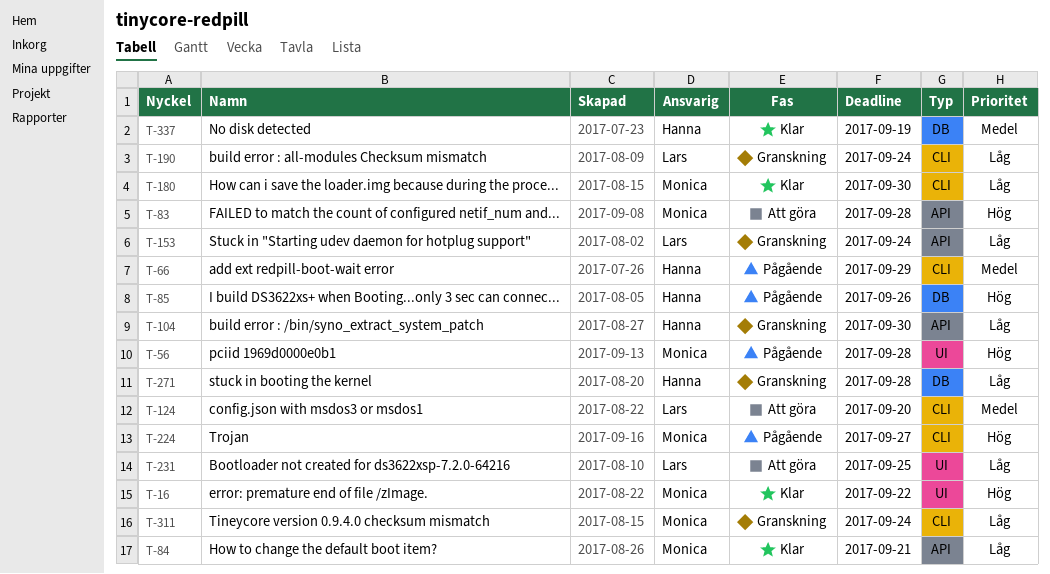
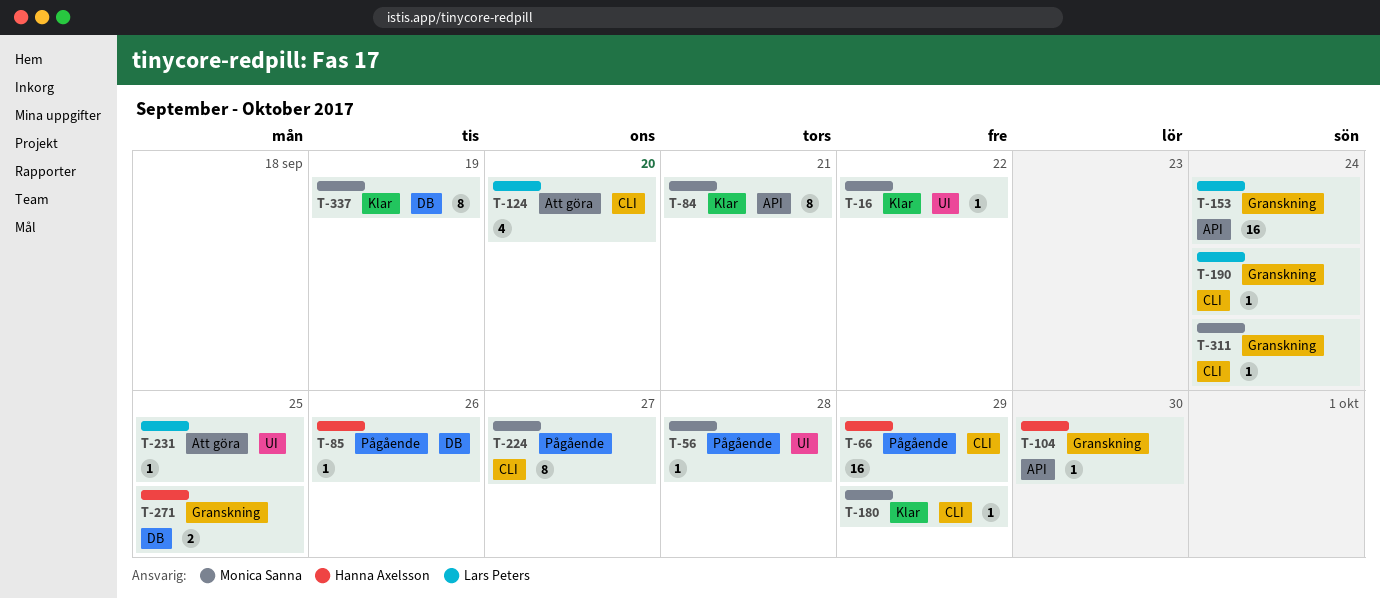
T-83: present -> none
T-180, due: Sep 30 -> Sep 29
T-271, due: Sep 28 -> Sep 25
T-337, owner: Hanna Axelsson -> Monica Sanna

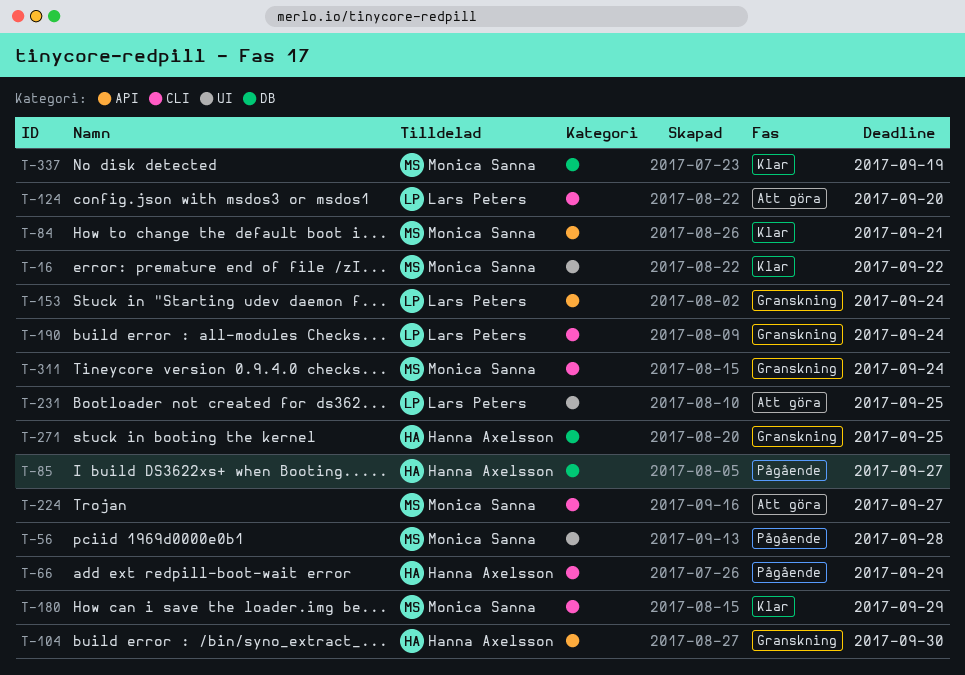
T-85, due: Sep 26 -> Sep 27
T-224, status: Pågående -> Att göra

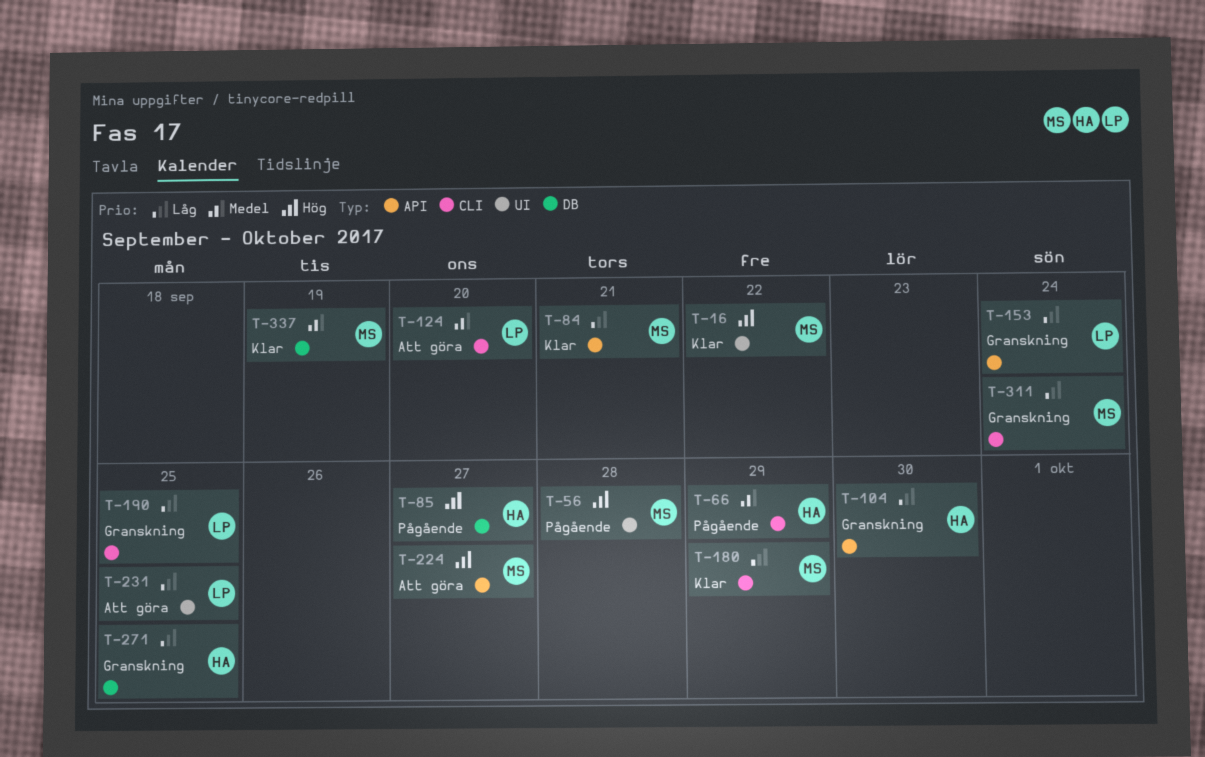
T-190, due: Sep 24 -> Sep 25
T-224, label: CLI -> API

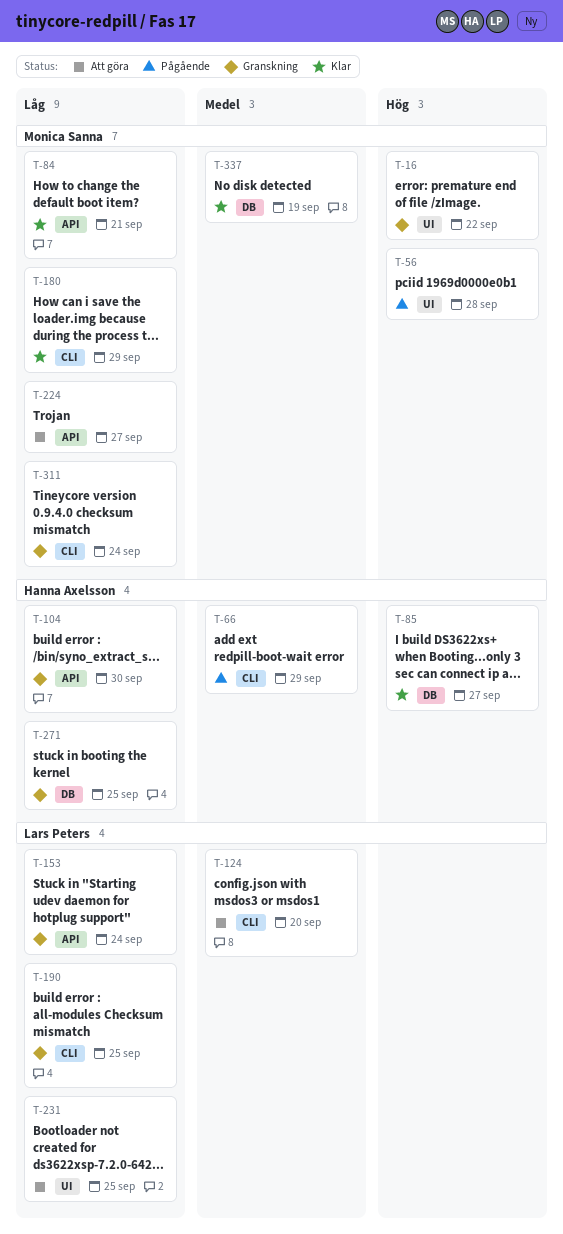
T-16, status: Klar -> Granskning
T-85, status: Pågående -> Klar
T-224, priority: Hög -> Låg

